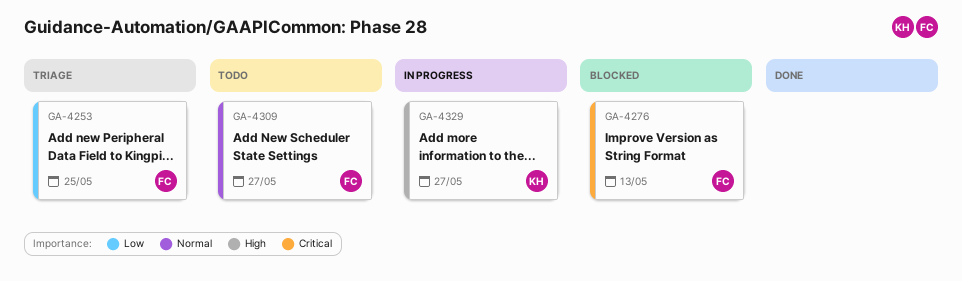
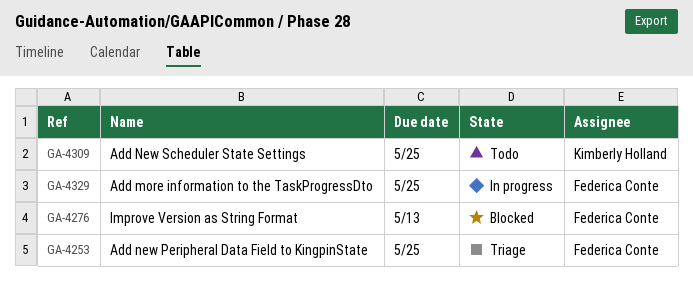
GA-4309, owner: Federica Conte -> Kimberly Holland
GA-4309, due: May 27 -> May 25
GA-4329, owner: Kimberly Holland -> Federica Conte
GA-4329, due: May 27 -> May 25

